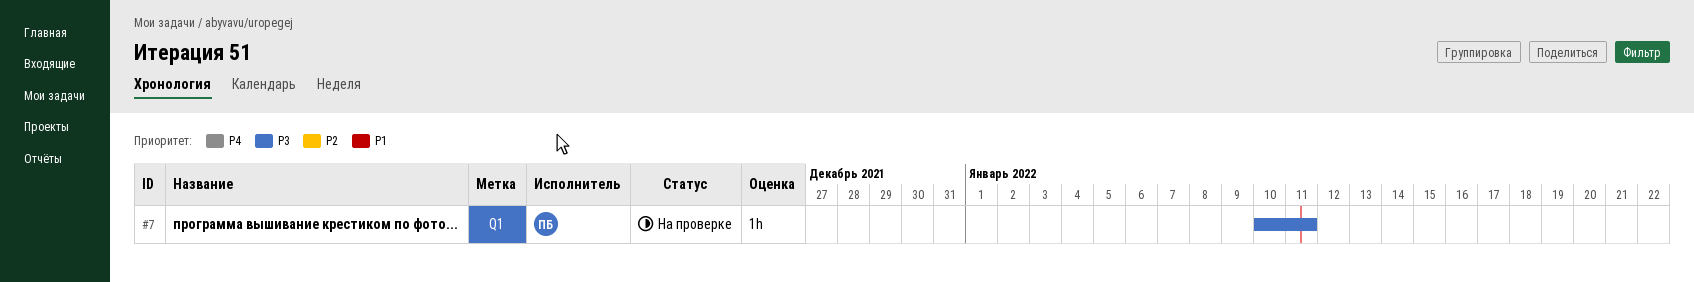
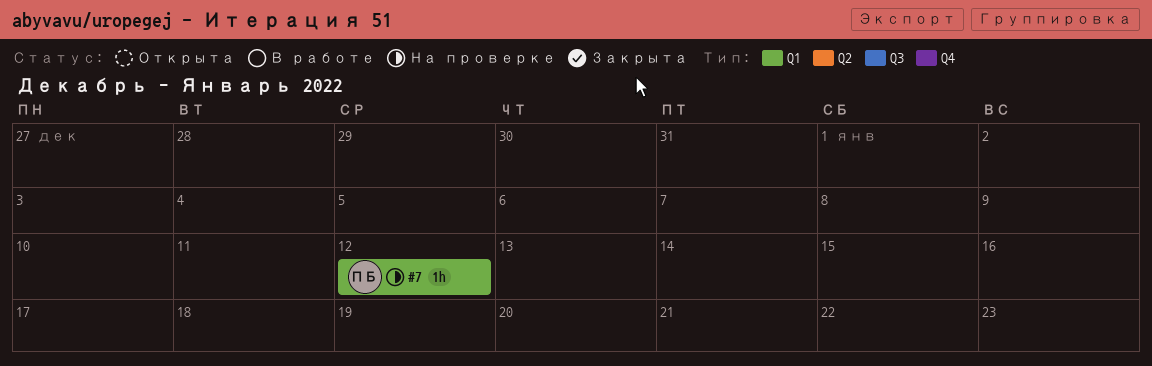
#7, start: Jan 10 -> Jan 12
#7, due: Jan 11 -> Jan 12

